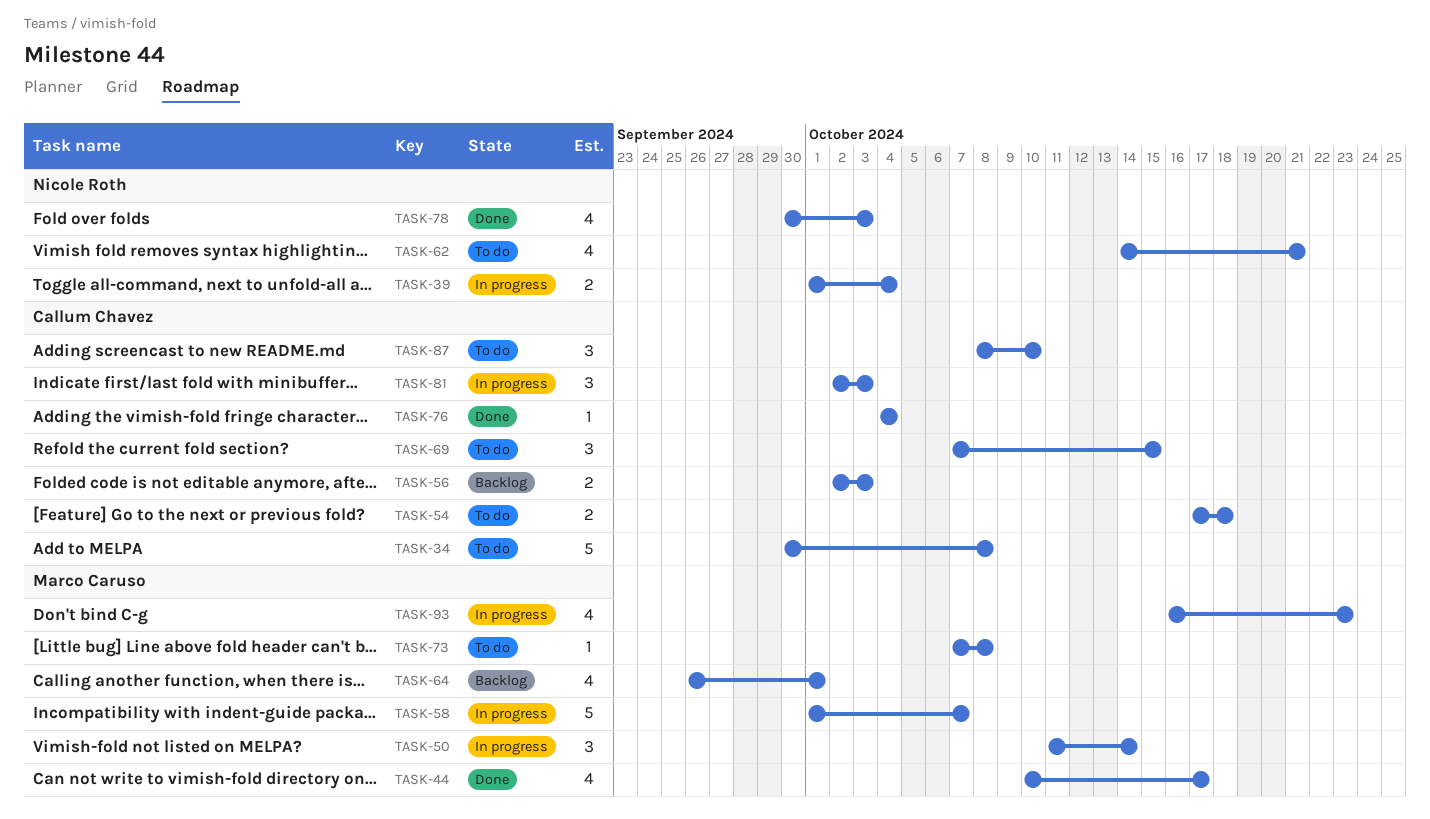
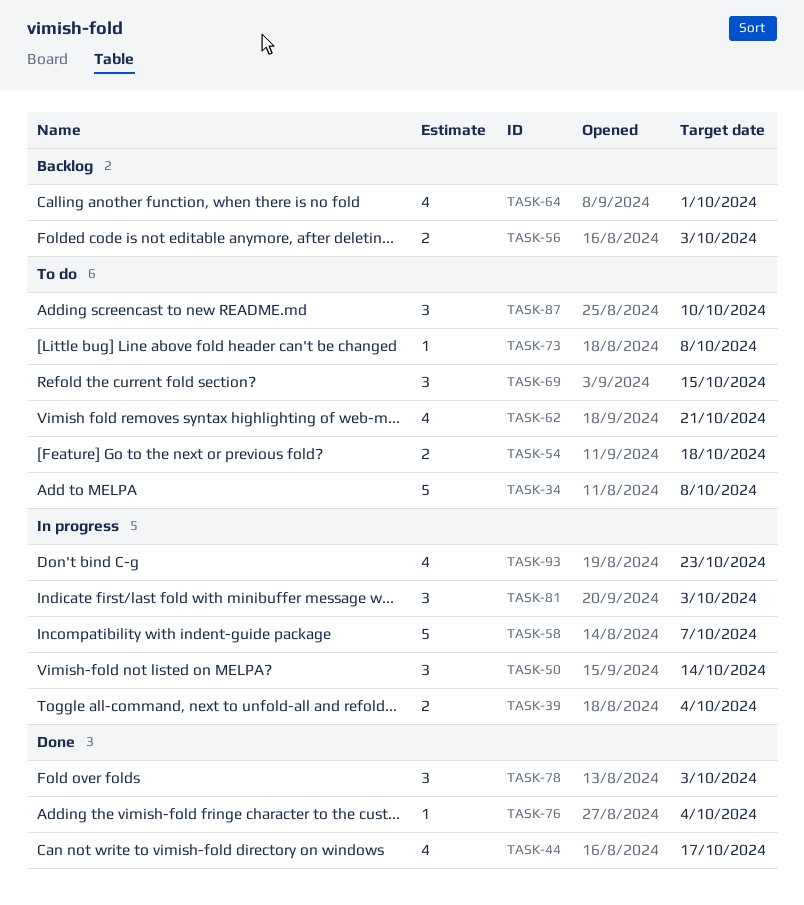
TASK-78, estimate: 4 -> 3

